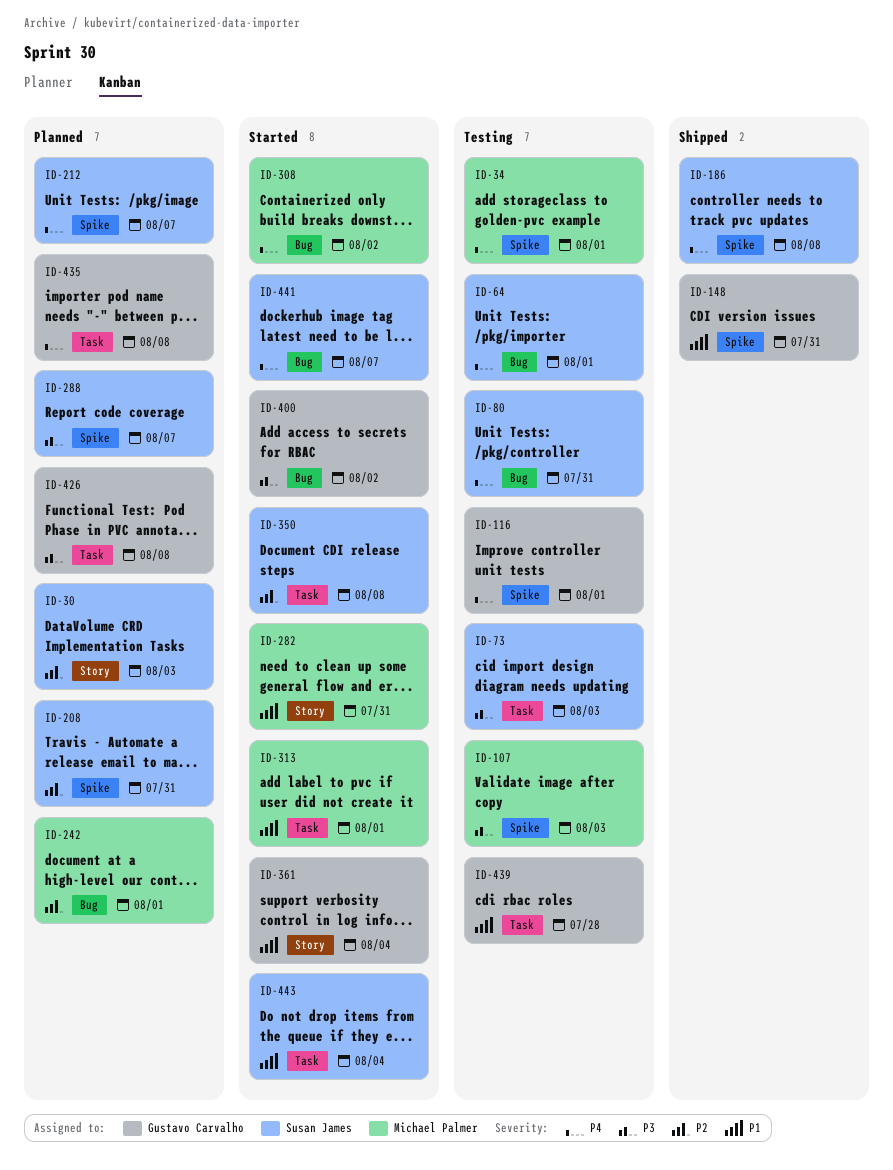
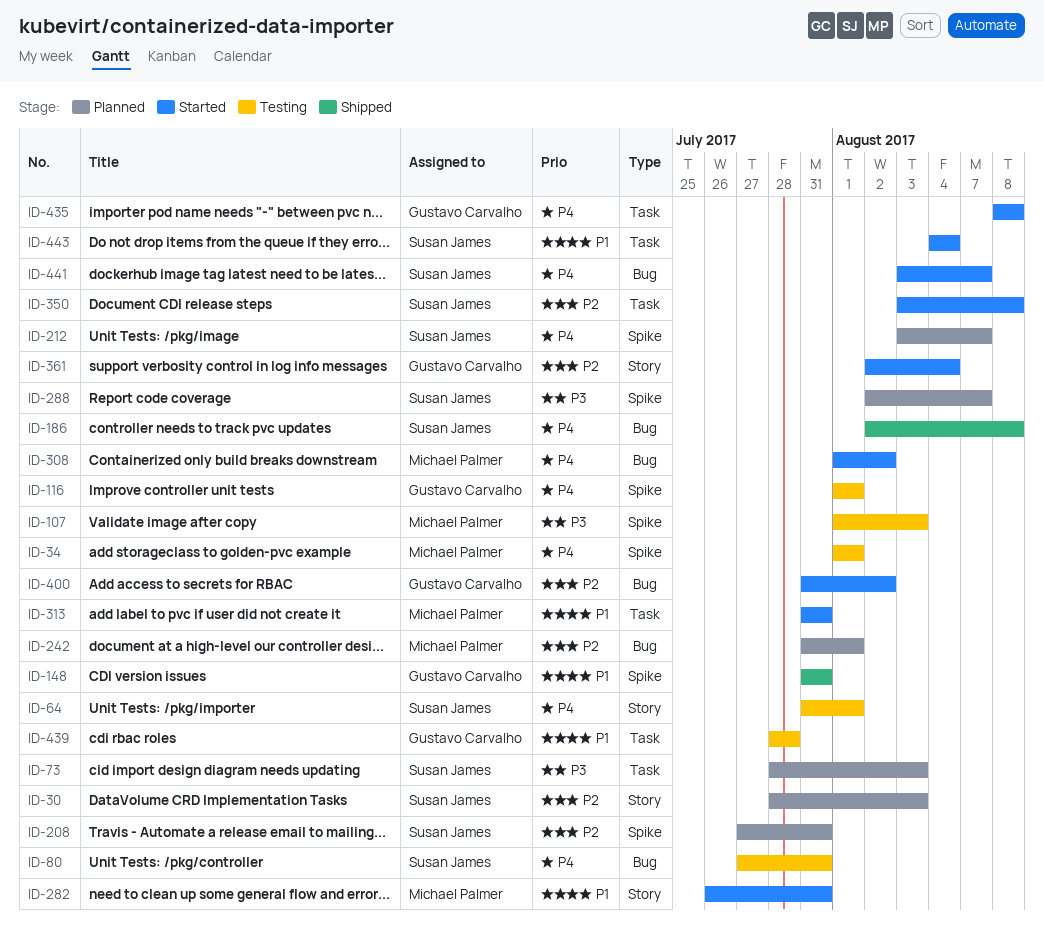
ID-64, label: Bug -> Story
ID-73, status: Testing -> Planned
ID-186, label: Spike -> Bug
ID-313, due: Aug 1 -> Jul 31
ID-361, priority: P1 -> P2
ID-400, priority: P3 -> P2
ID-426: present -> none
ID-435, status: Planned -> Started

